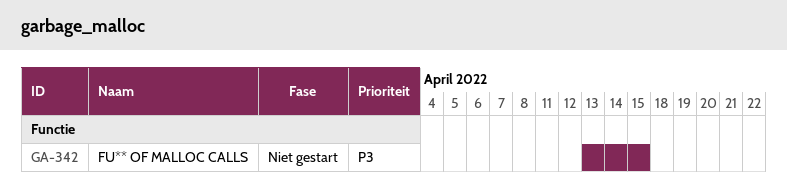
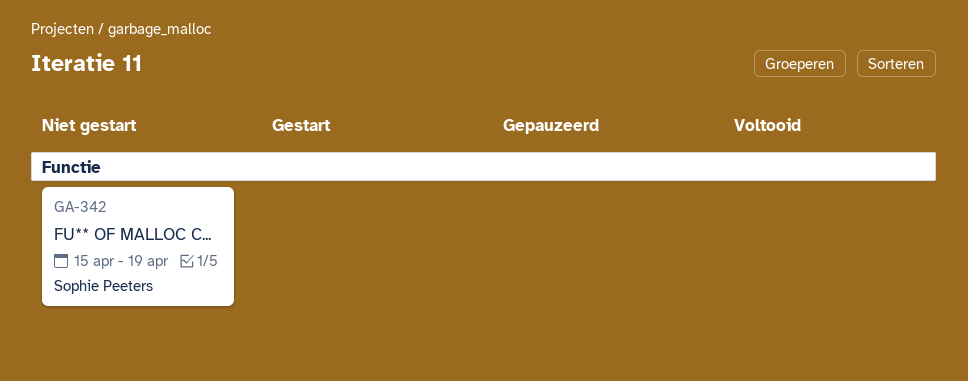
GA-342, start: Apr 13 -> Apr 15
GA-342, due: Apr 15 -> Apr 19

